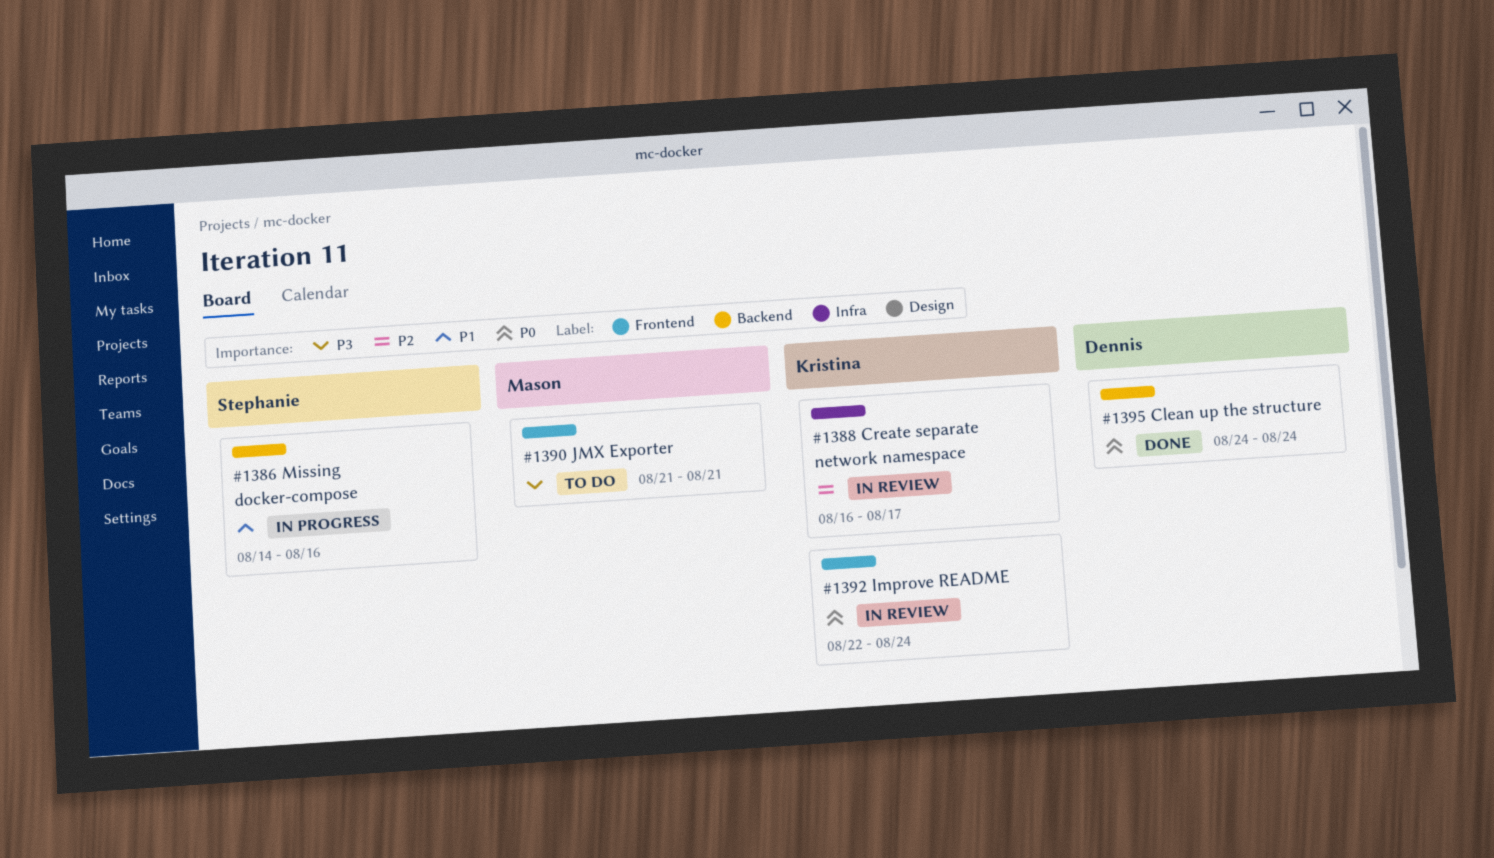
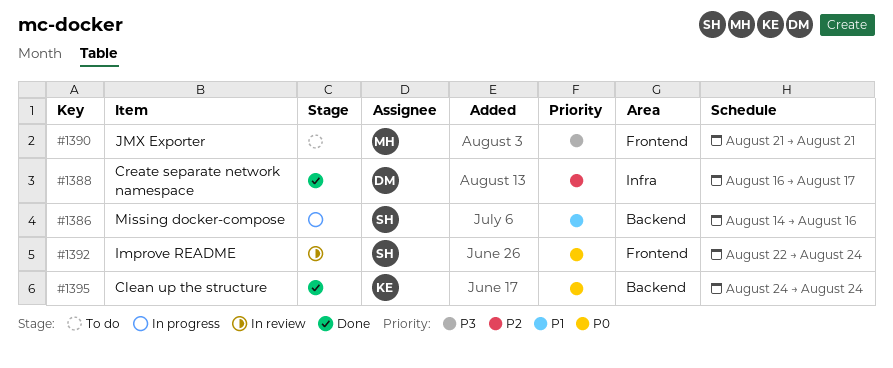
#1388, status: In review -> Done
#1388, owner: Kristina -> Dennis
#1392, owner: Kristina -> Stephanie
#1395, owner: Dennis -> Kristina

